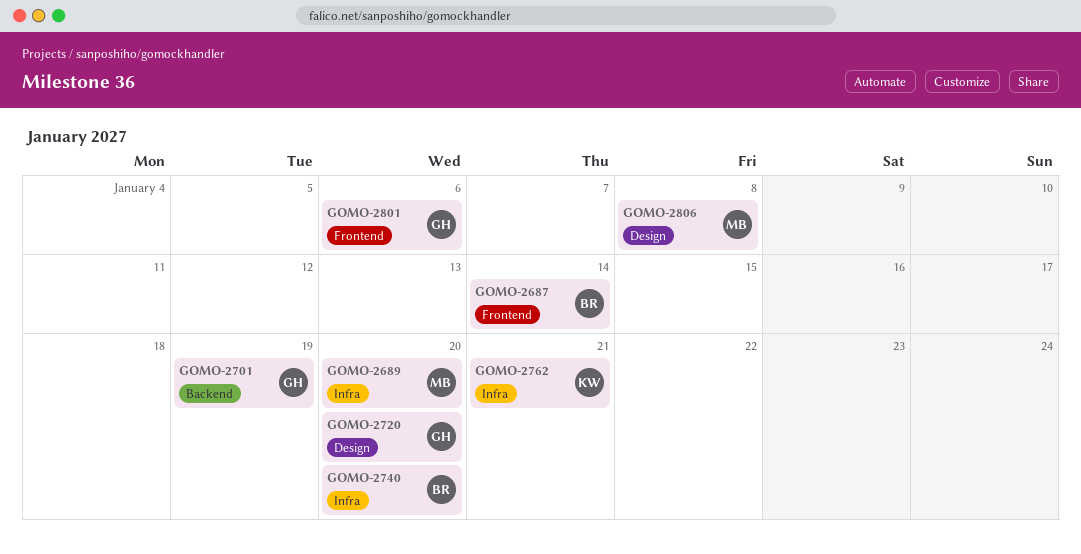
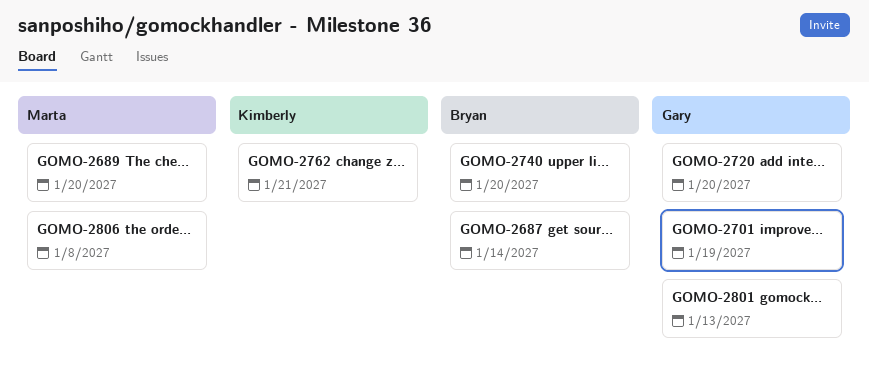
GOMO-2801, due: Jan 6 -> Jan 13

